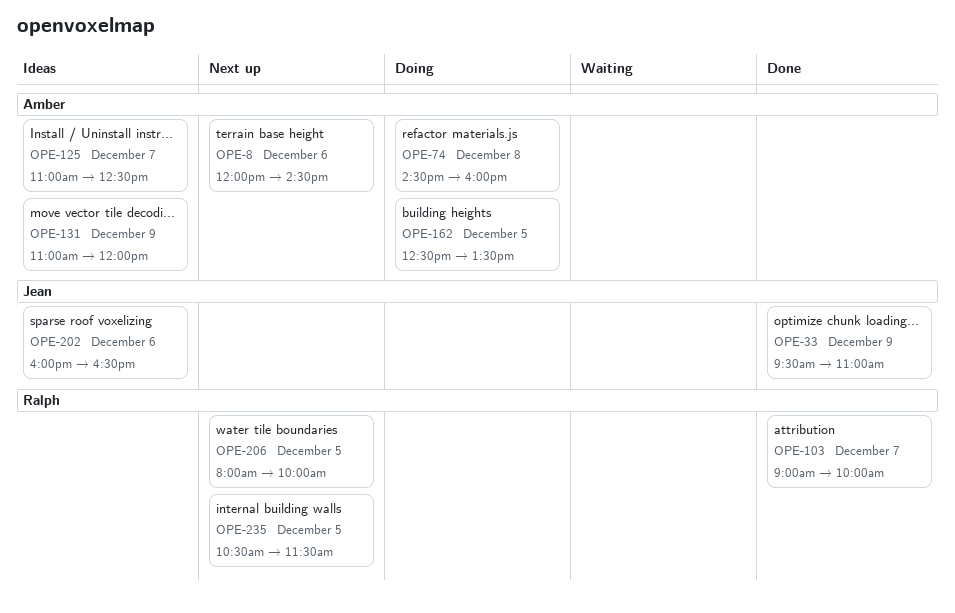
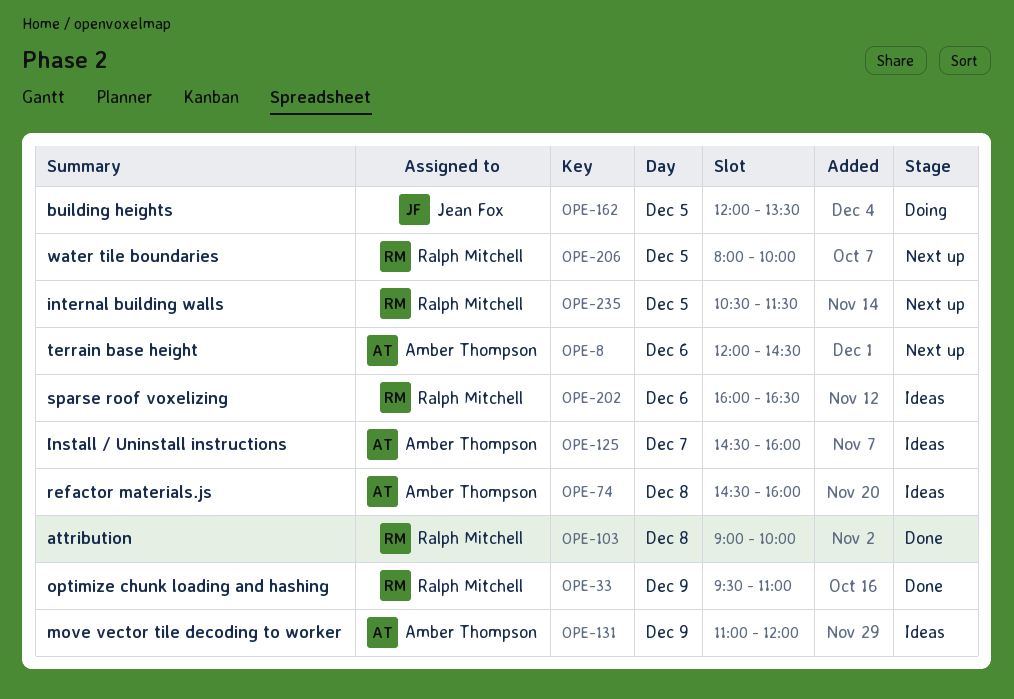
OPE-33, owner: Jean Fox -> Ralph Mitchell
OPE-74, status: Doing -> Ideas
OPE-103, day: Dec 7 -> Dec 8
OPE-125, begins: 11:00 -> 14:30
OPE-125, ends: 12:30 -> 16:00
OPE-162, owner: Amber Thompson -> Jean Fox
OPE-162, begins: 12:30 -> 12:00
OPE-202, owner: Jean Fox -> Ralph Mitchell

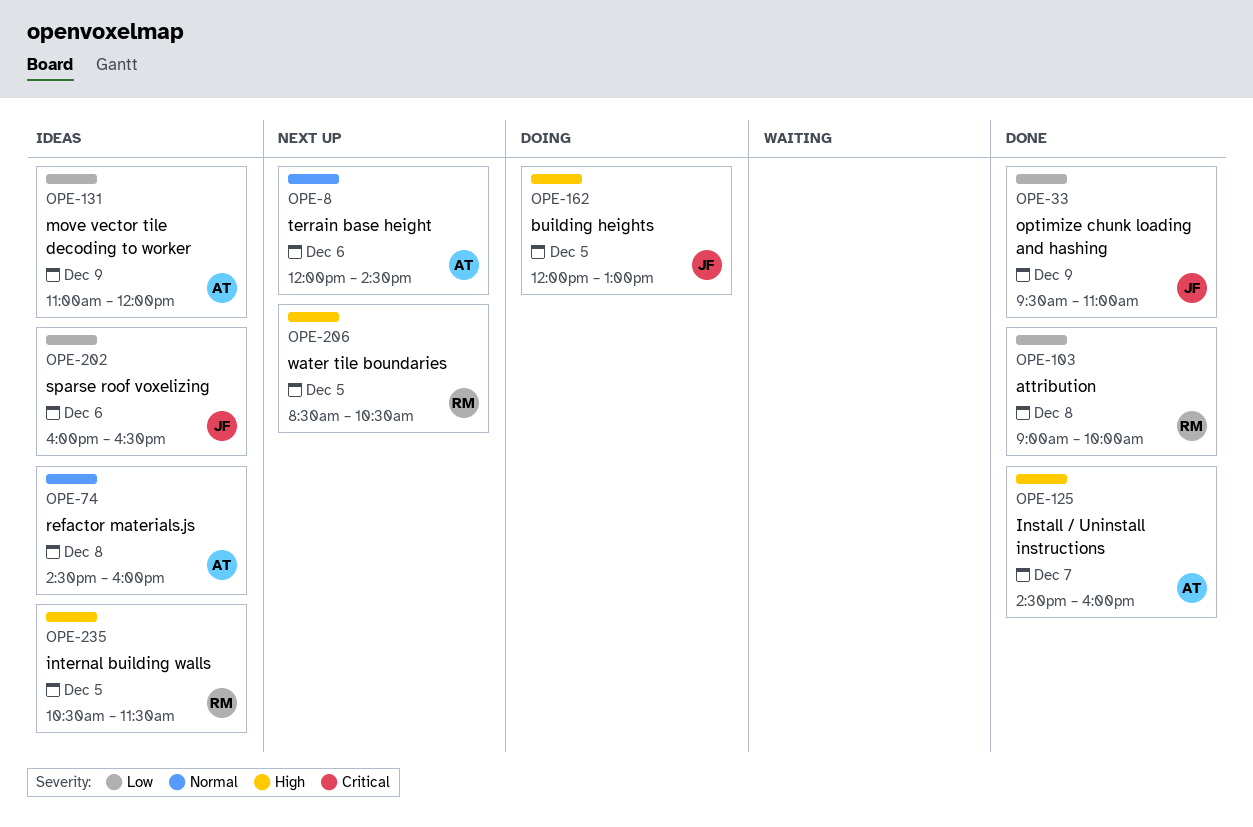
OPE-33, owner: Ralph Mitchell -> Jean Fox
OPE-125, status: Ideas -> Done
OPE-162, ends: 13:30 -> 13:00
OPE-202, owner: Ralph Mitchell -> Jean Fox
OPE-206, begins: 08:00 -> 08:30
OPE-206, ends: 10:00 -> 10:30
OPE-235, status: Next up -> Ideas

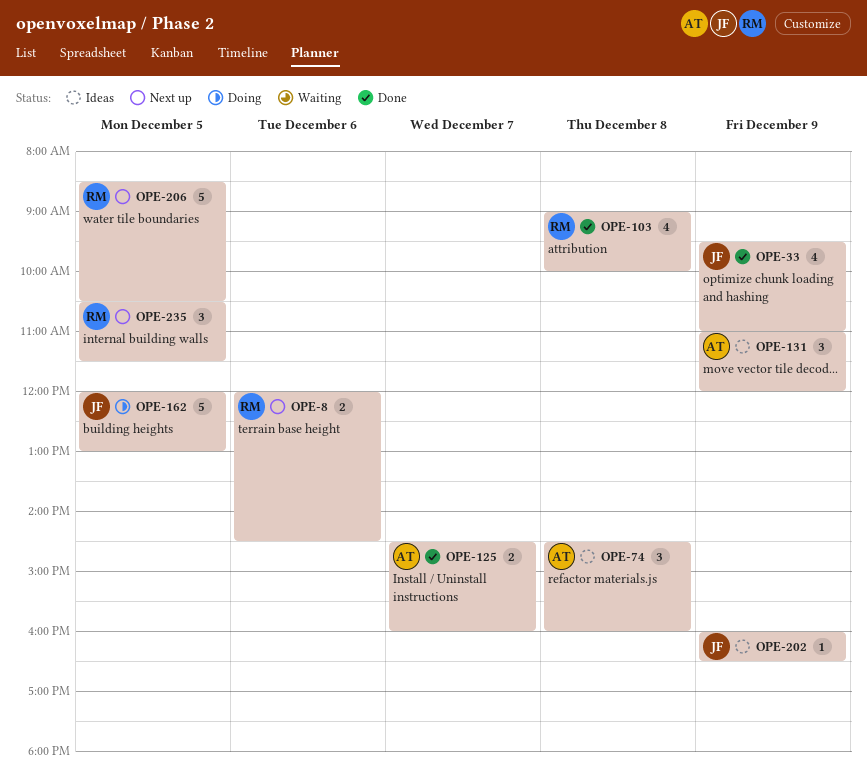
OPE-8, owner: AT -> RM
OPE-202, day: Dec 6 -> Dec 9
OPE-235, status: Ideas -> Next up

